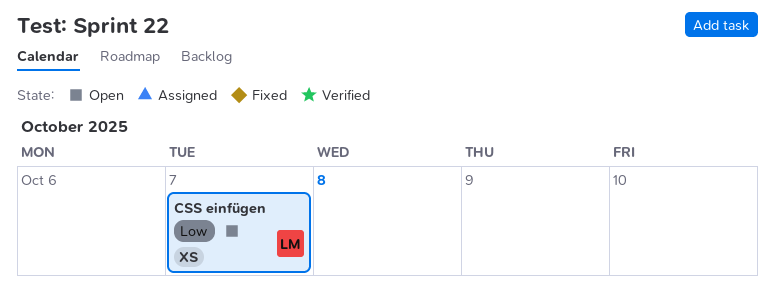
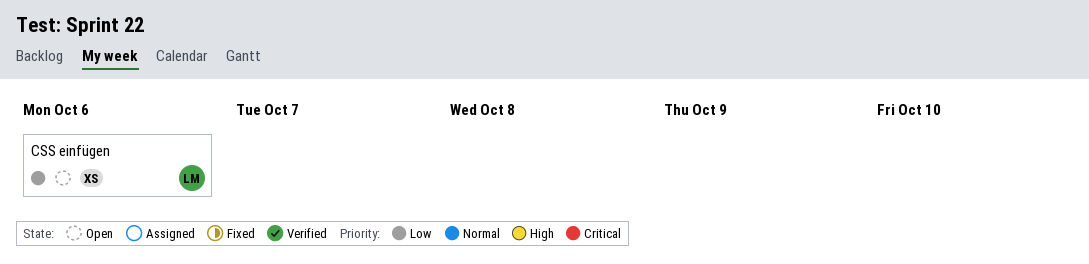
CSS einfügen, due: Oct 7 -> Oct 6

